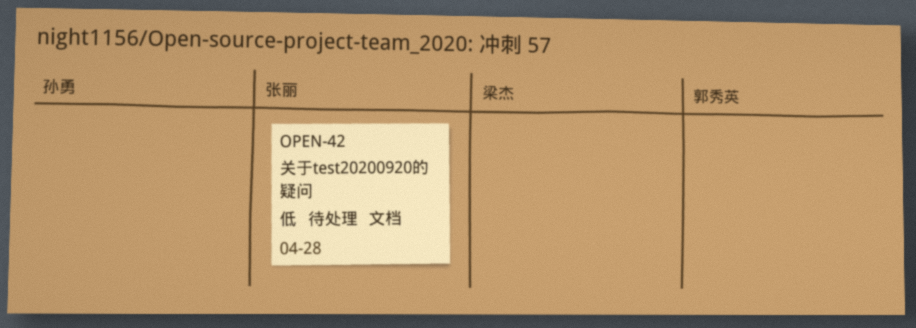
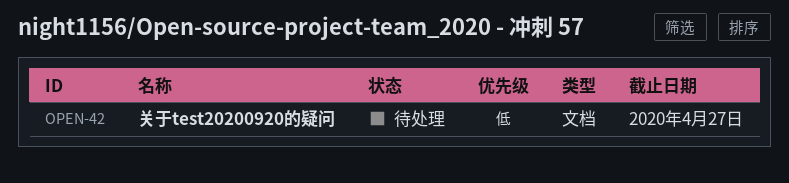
OPEN-42, due: Apr 28 -> Apr 27

